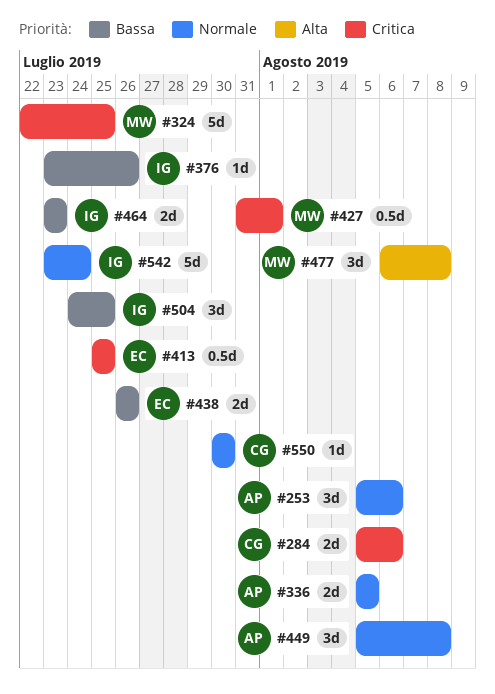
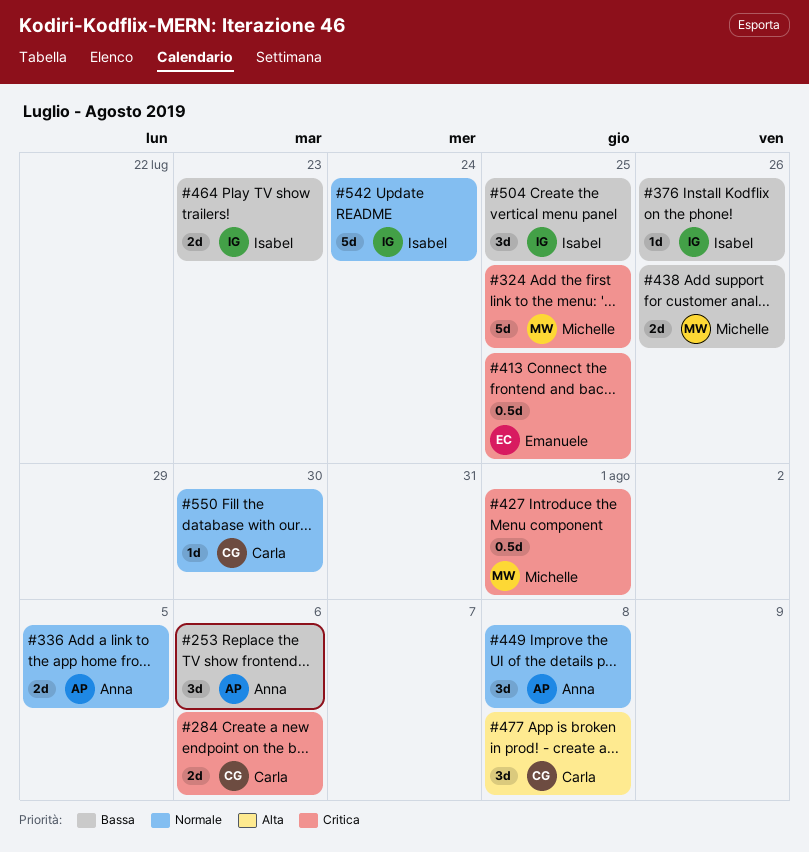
#253, priority: Normale -> Bassa
#438, owner: Emanuele -> Michelle
#477, owner: Michelle -> Carla

